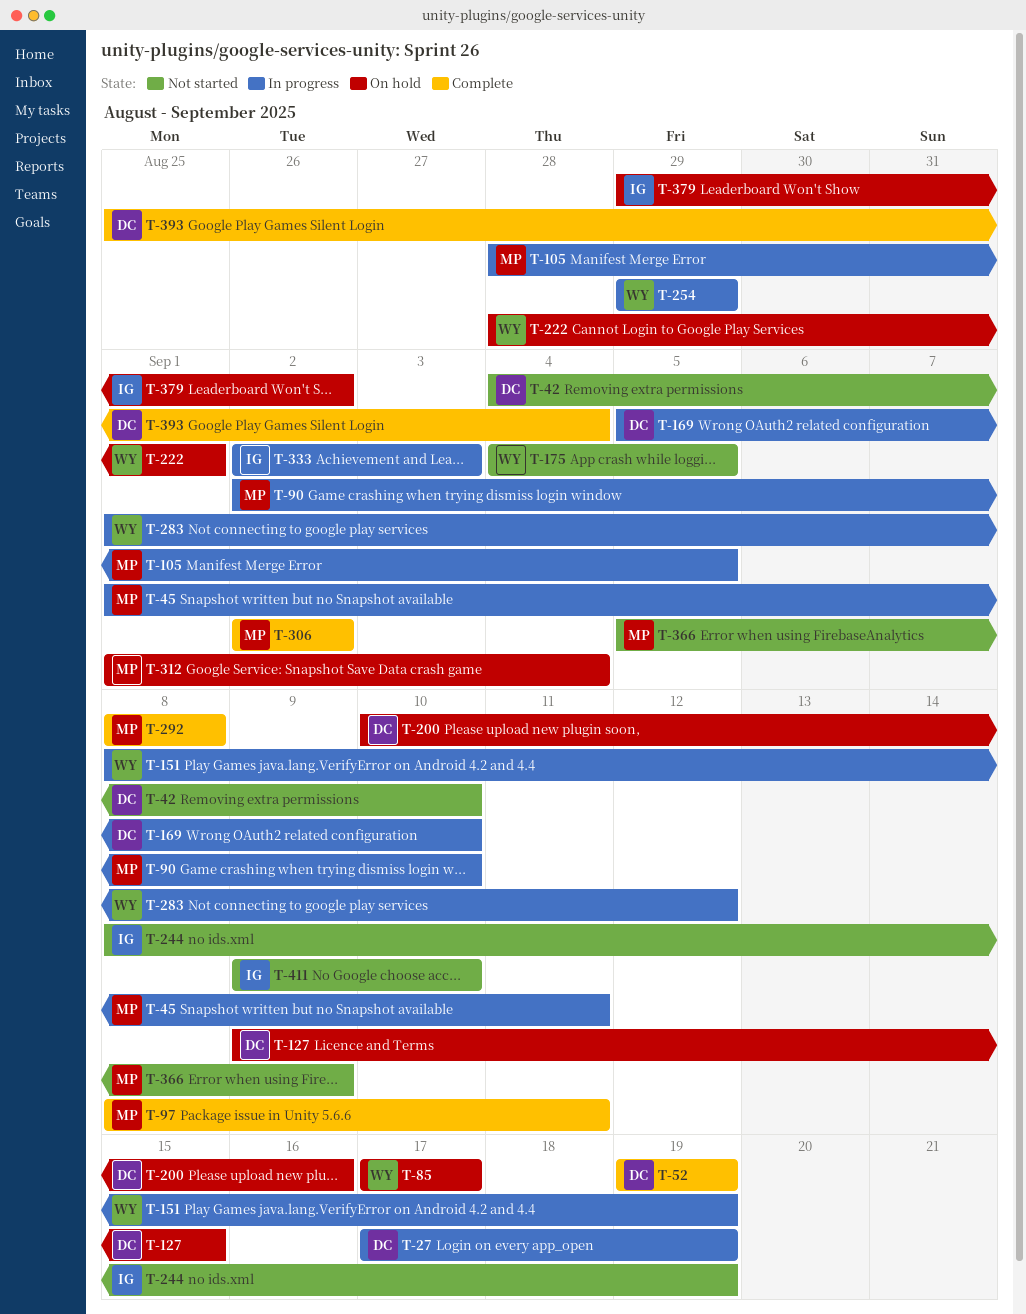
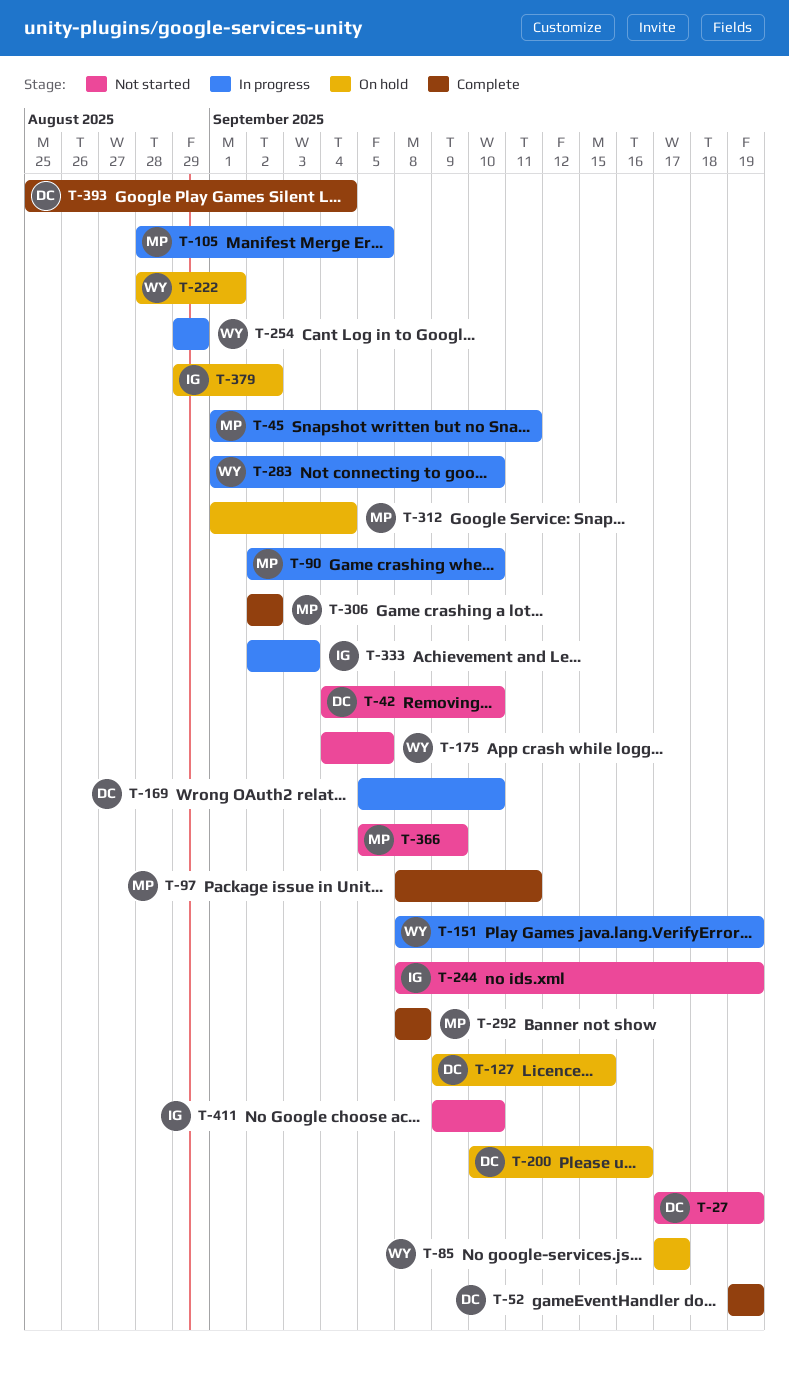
T-27, status: In progress -> Not started
T-283, due: Sep 12 -> Sep 10

